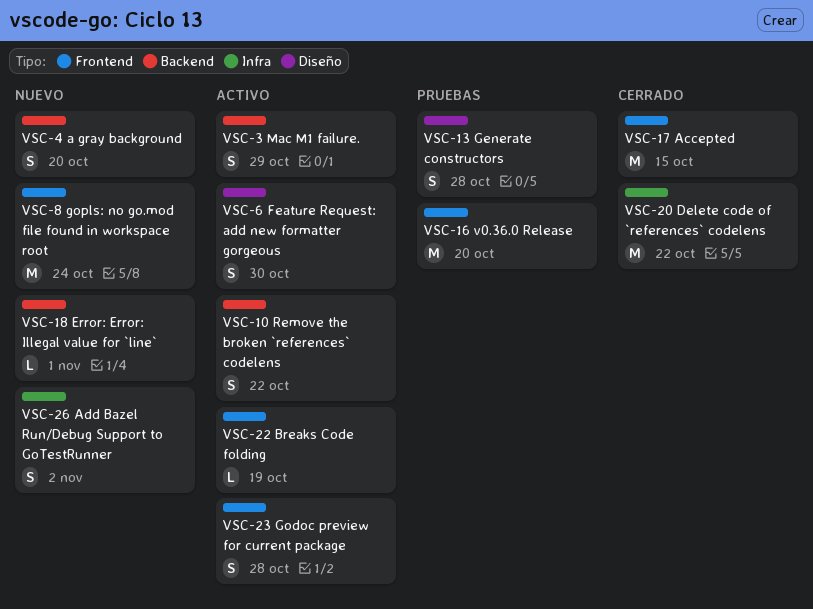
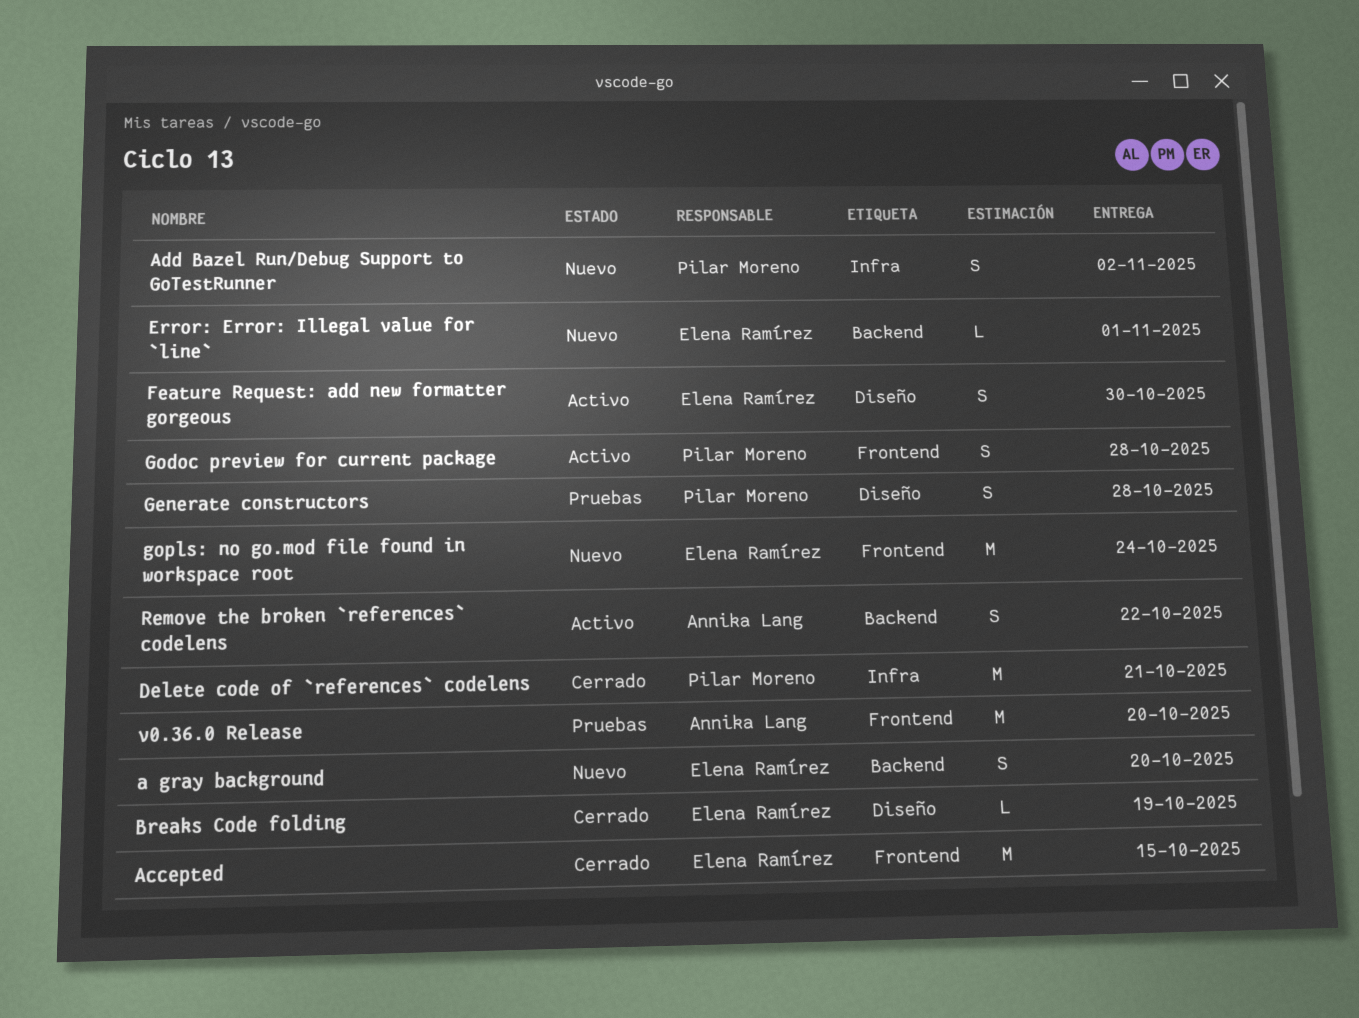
Breaks Code folding, status: Activo -> Cerrado
Breaks Code folding, label: Frontend -> Diseño
Delete code of `references` codelens, due: Oct 22 -> Oct 21
Mac M1 failure.: present -> none

